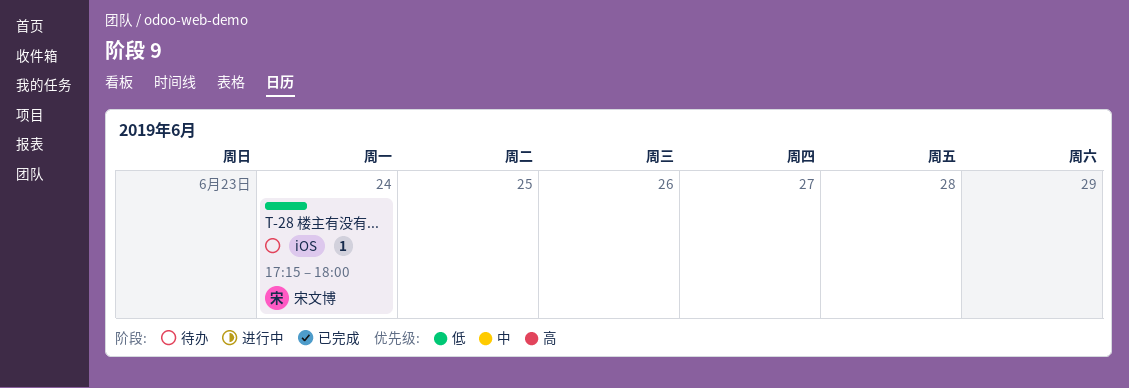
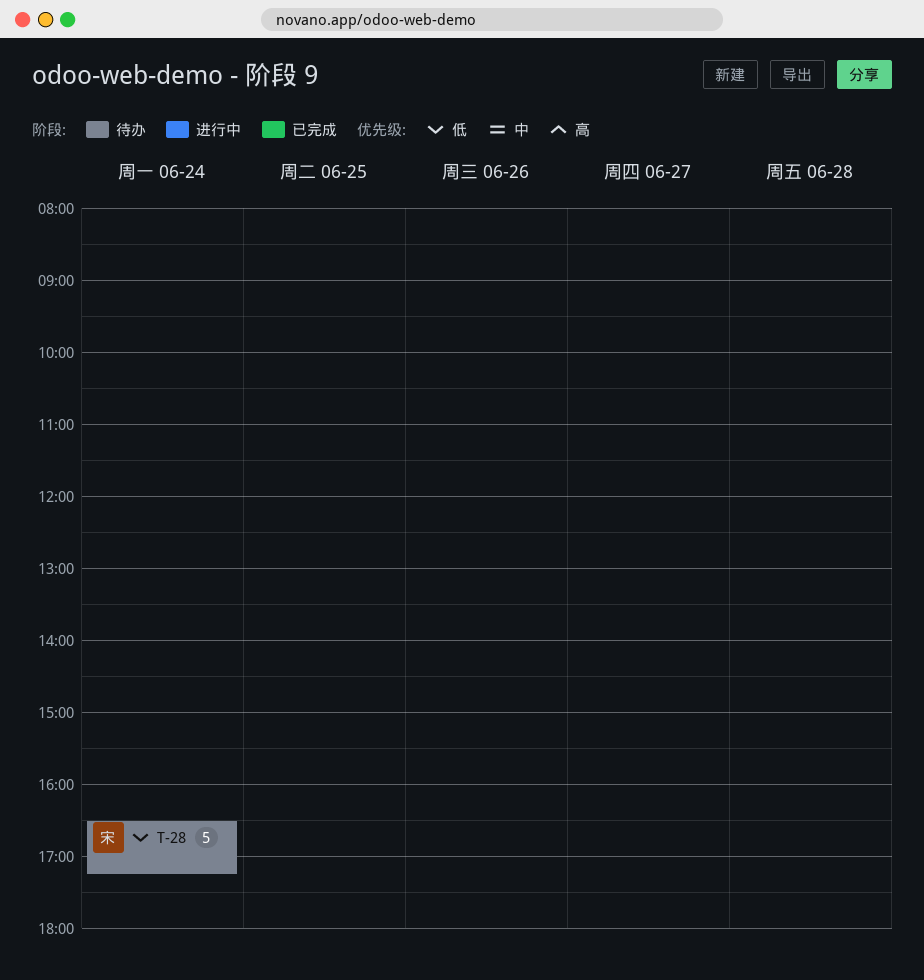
T-28, estimate: 1 -> 5
T-28, begins: 17:15 -> 16:30
T-28, ends: 18:00 -> 17:15

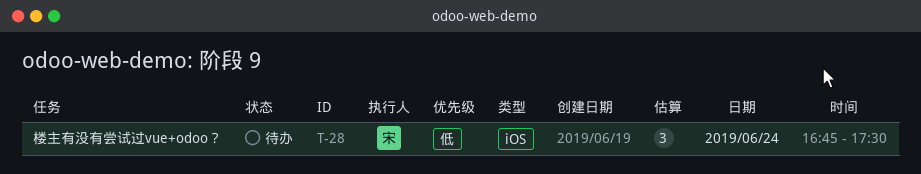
T-28, estimate: 5 -> 3
T-28, begins: 16:30 -> 16:45
T-28, ends: 17:15 -> 17:30

